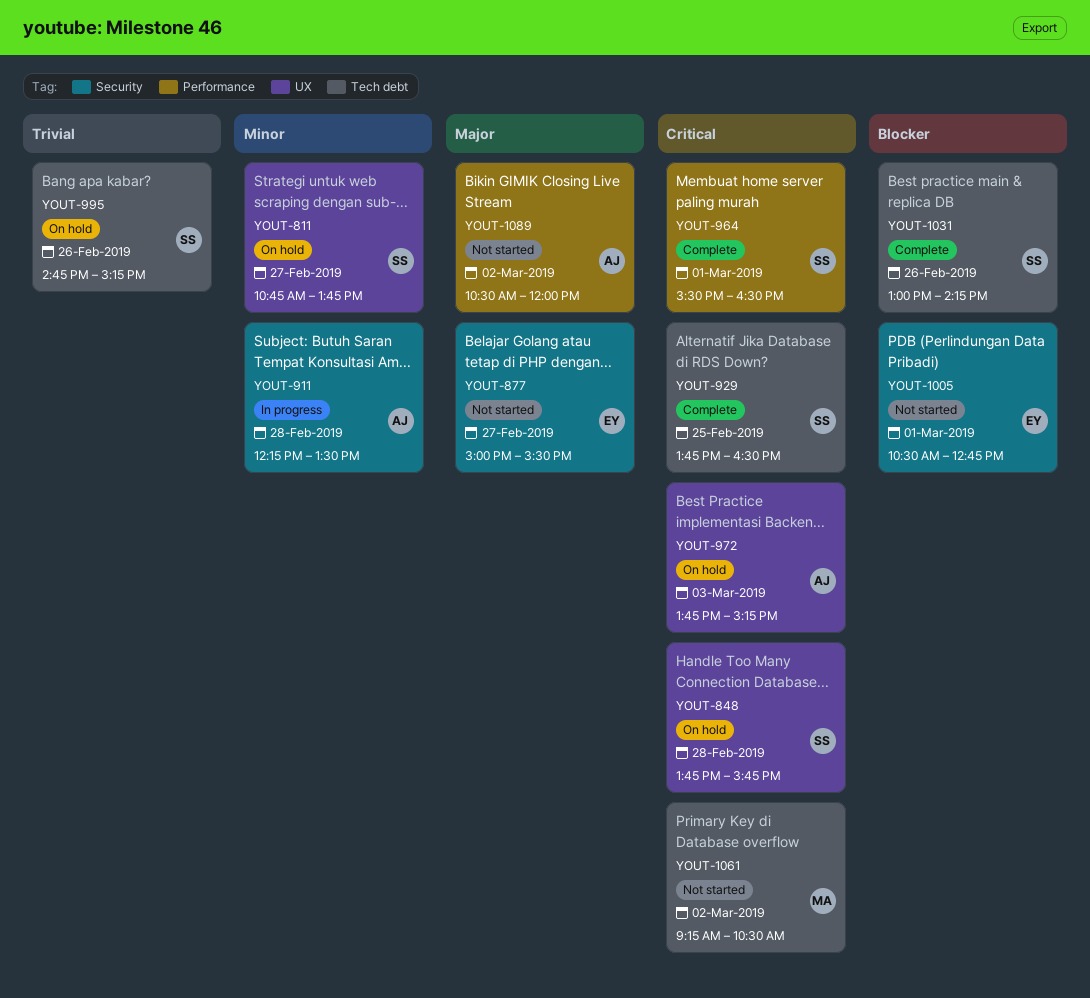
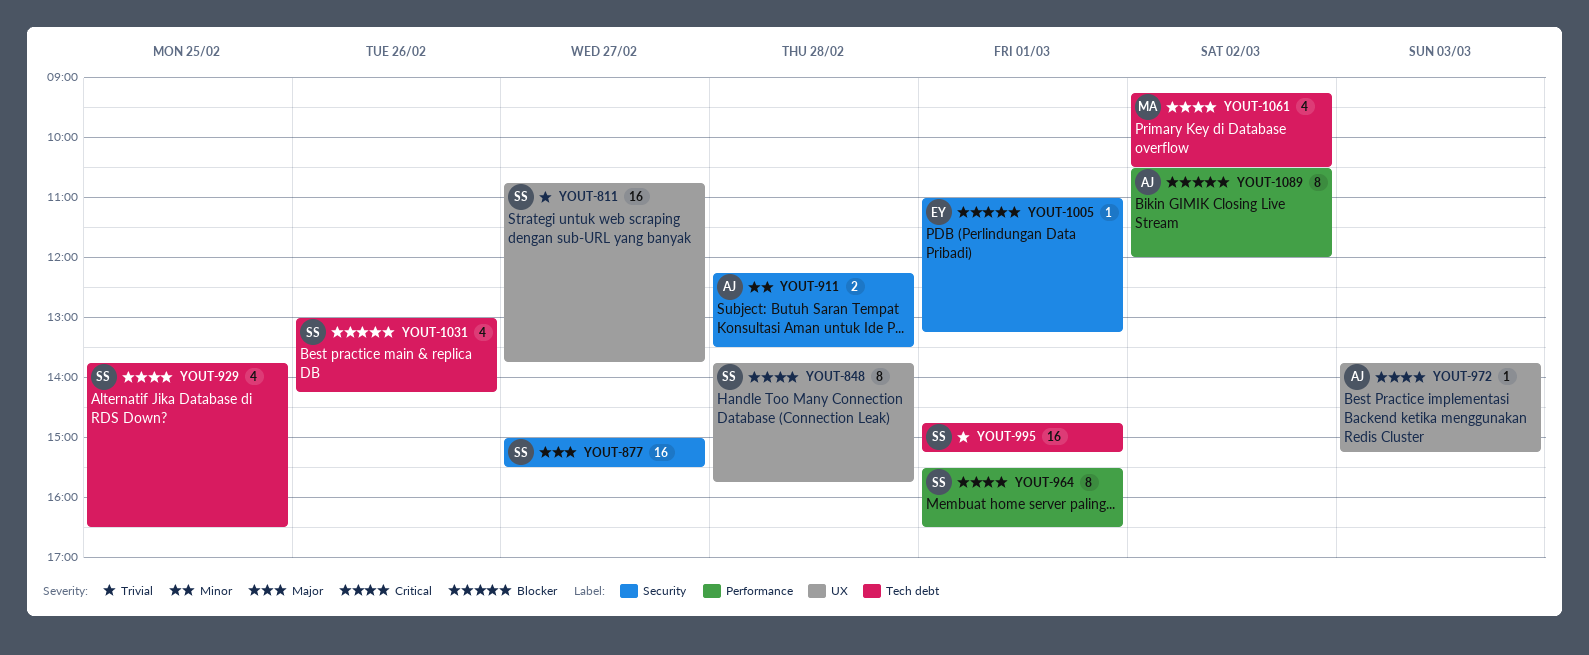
YOUT-811, priority: Minor -> Trivial
YOUT-877, owner: EY -> SS
YOUT-995, day: Feb 26 -> Mar 1
YOUT-1005, begins: 10:30 -> 11:00
YOUT-1005, ends: 12:45 -> 13:15
YOUT-1089, priority: Major -> Blocker

